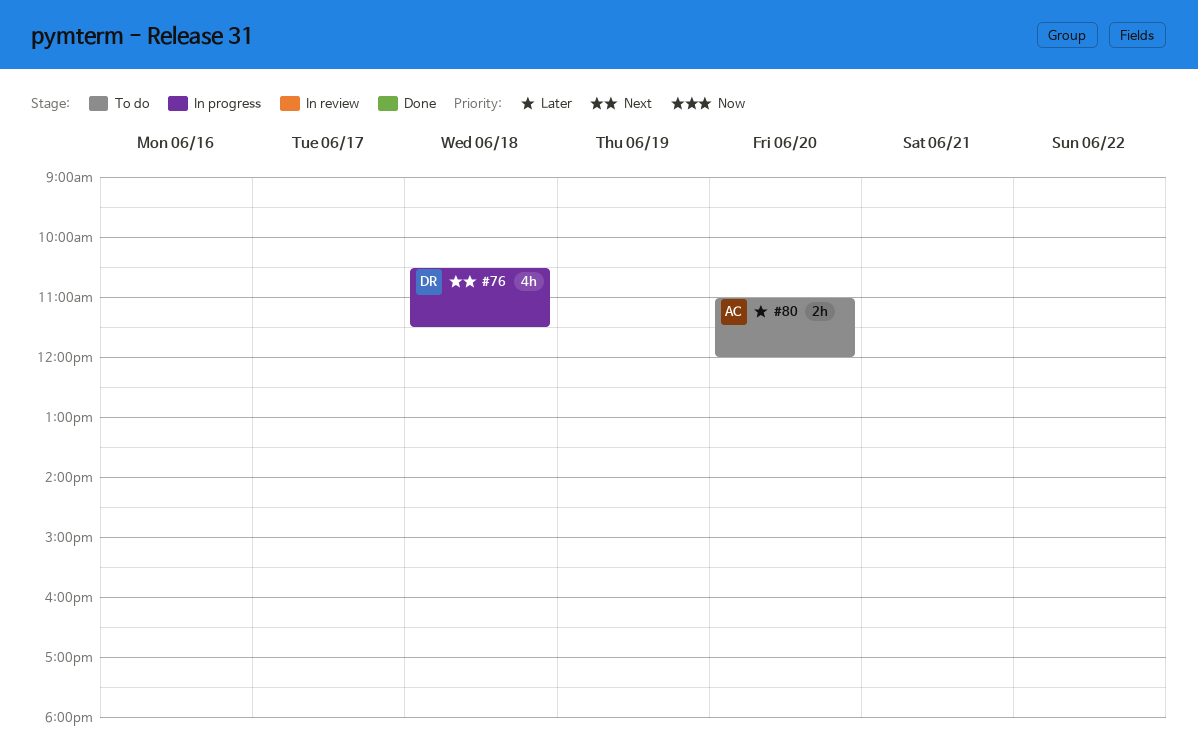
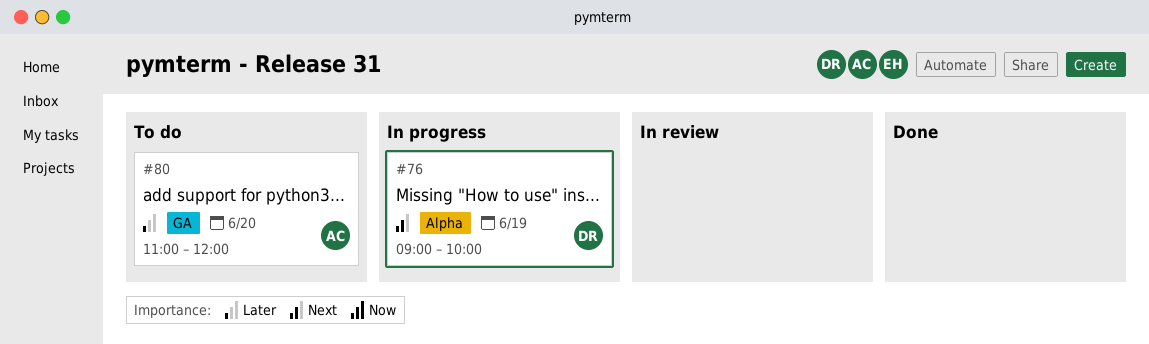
#76, day: Jun 18 -> Jun 19
#76, begins: 10:30 -> 09:00
#76, ends: 11:30 -> 10:00

